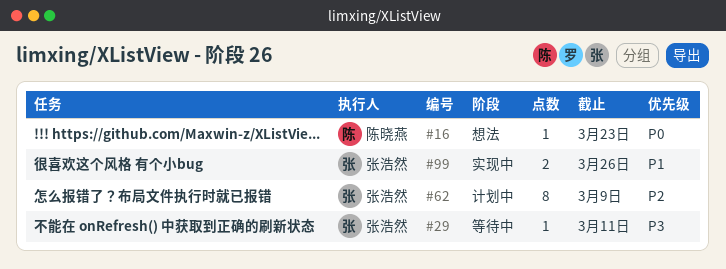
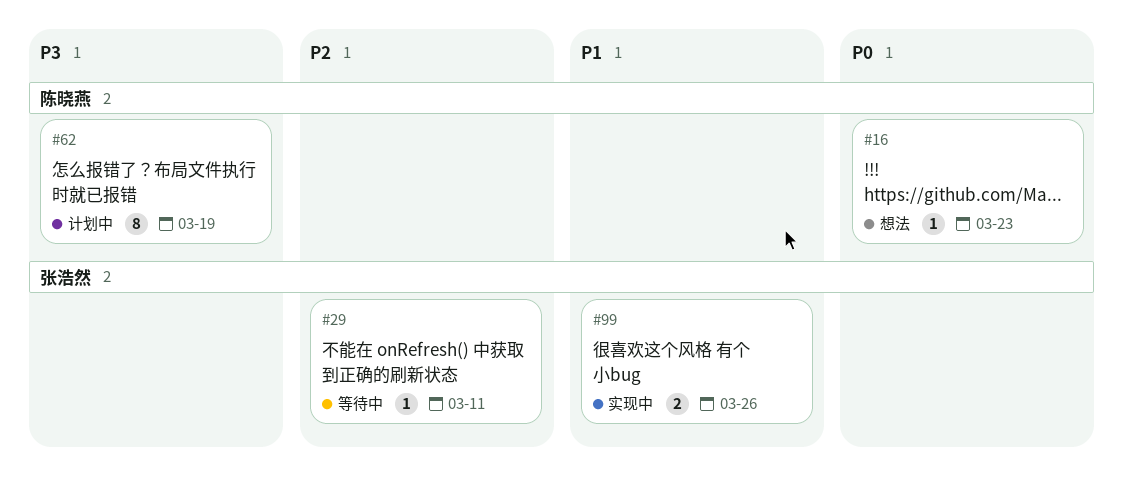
#29, priority: P3 -> P2
#62, owner: 张浩然 -> 陈晓燕
#62, priority: P2 -> P3
#62, due: Mar 9 -> Mar 19

